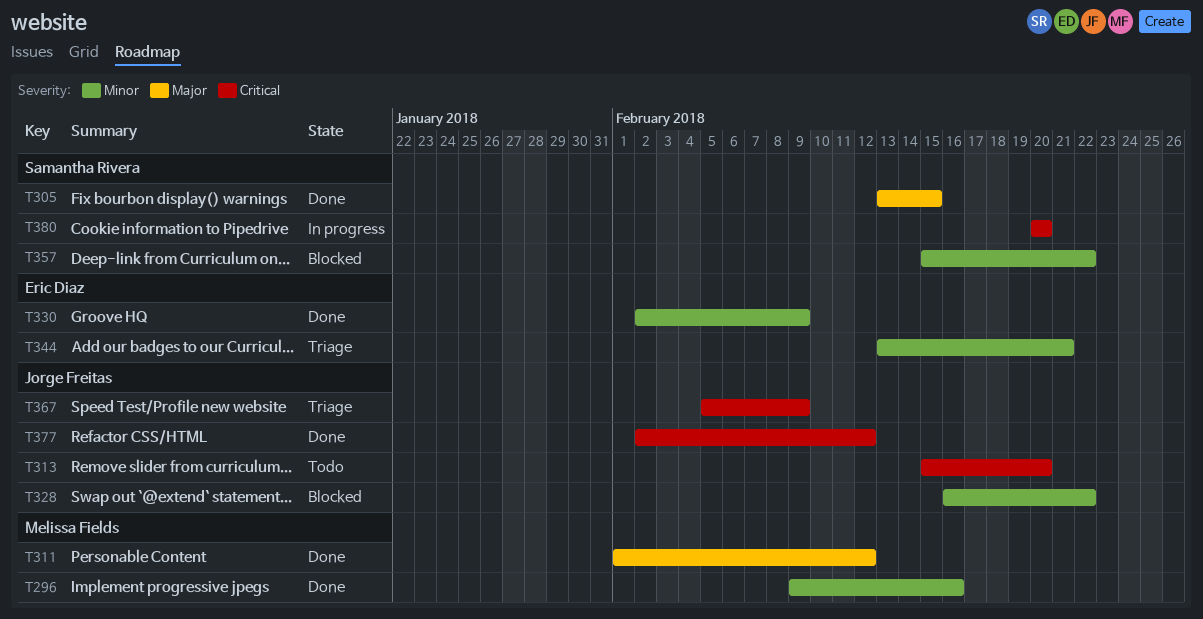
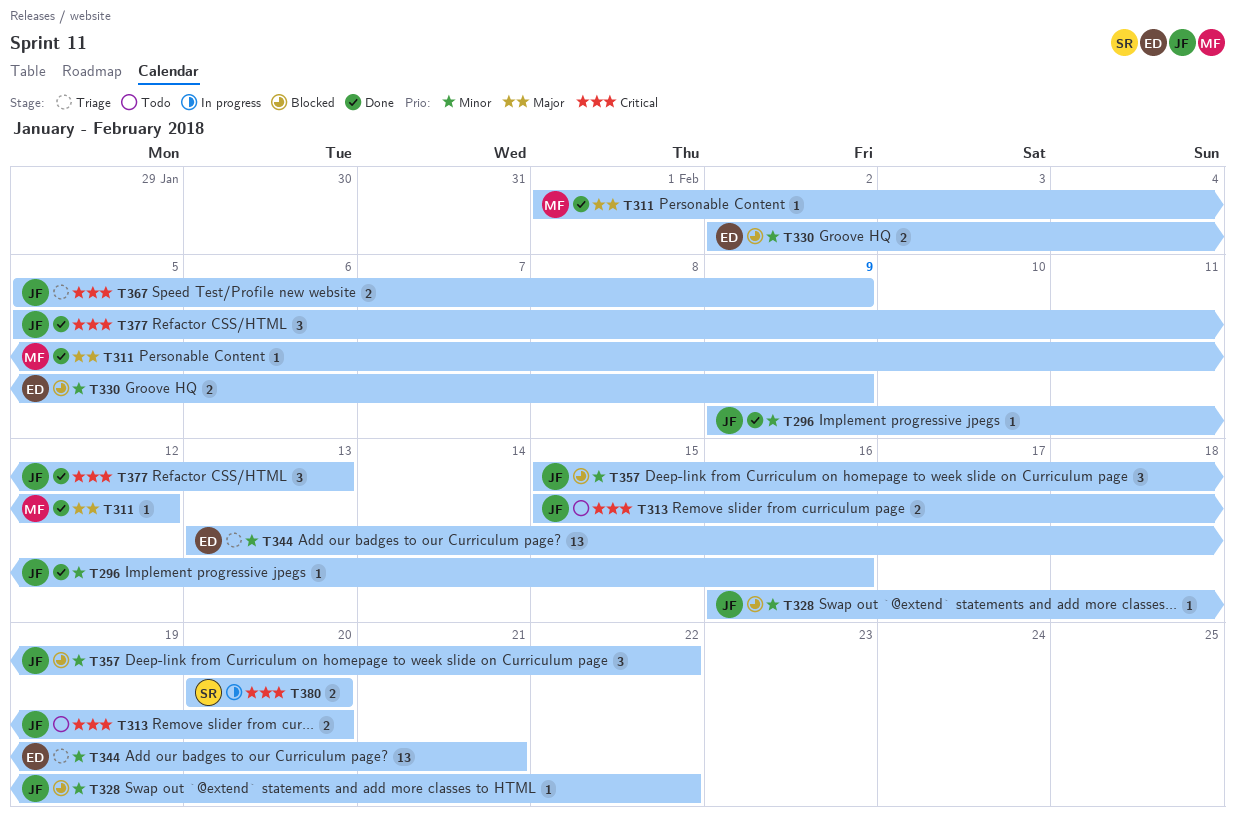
T296, owner: Melissa Fields -> Jorge Freitas
T305: present -> none
T330, status: Done -> Blocked
T357, owner: Samantha Rivera -> Jorge Freitas
T377, start: Feb 2 -> Feb 5
T377, due: Feb 12 -> Feb 13

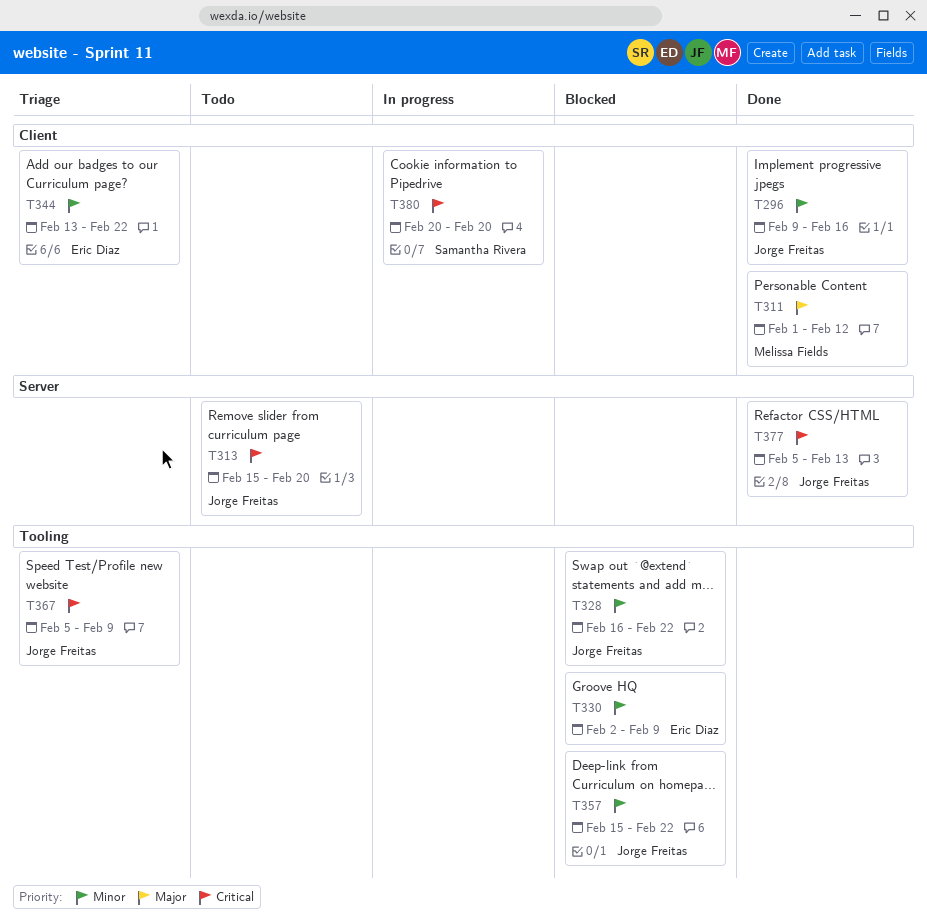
T344, due: Feb 21 -> Feb 22

